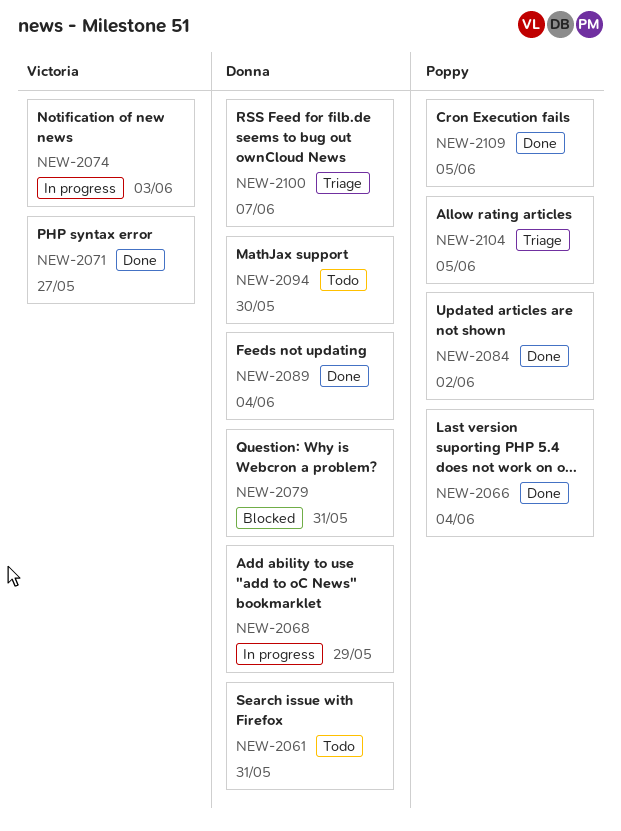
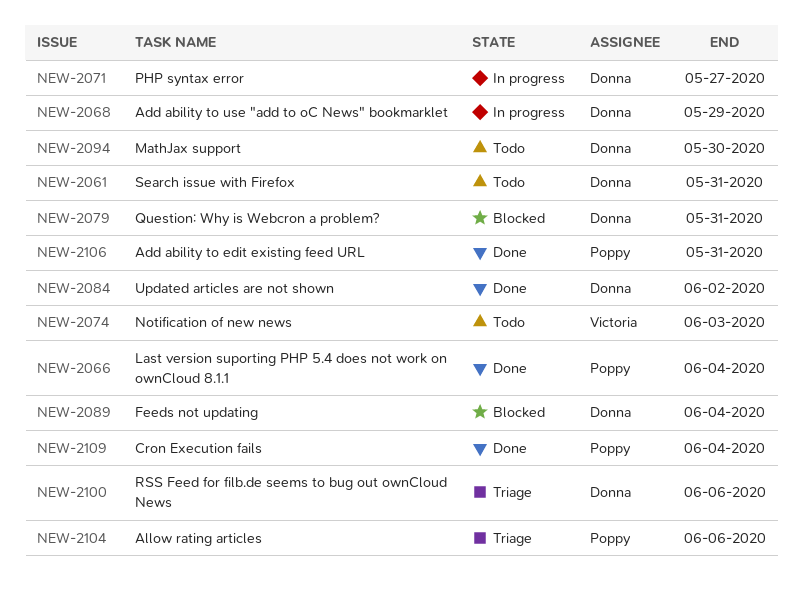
NEW-2071, status: Done -> In progress
NEW-2071, owner: Victoria -> Donna
NEW-2074, status: In progress -> Todo
NEW-2084, owner: Poppy -> Donna
NEW-2089, status: Done -> Blocked
NEW-2100, due: Jun 7 -> Jun 6
NEW-2104, due: Jun 5 -> Jun 6
NEW-2106: none -> present
NEW-2109, due: Jun 5 -> Jun 4

